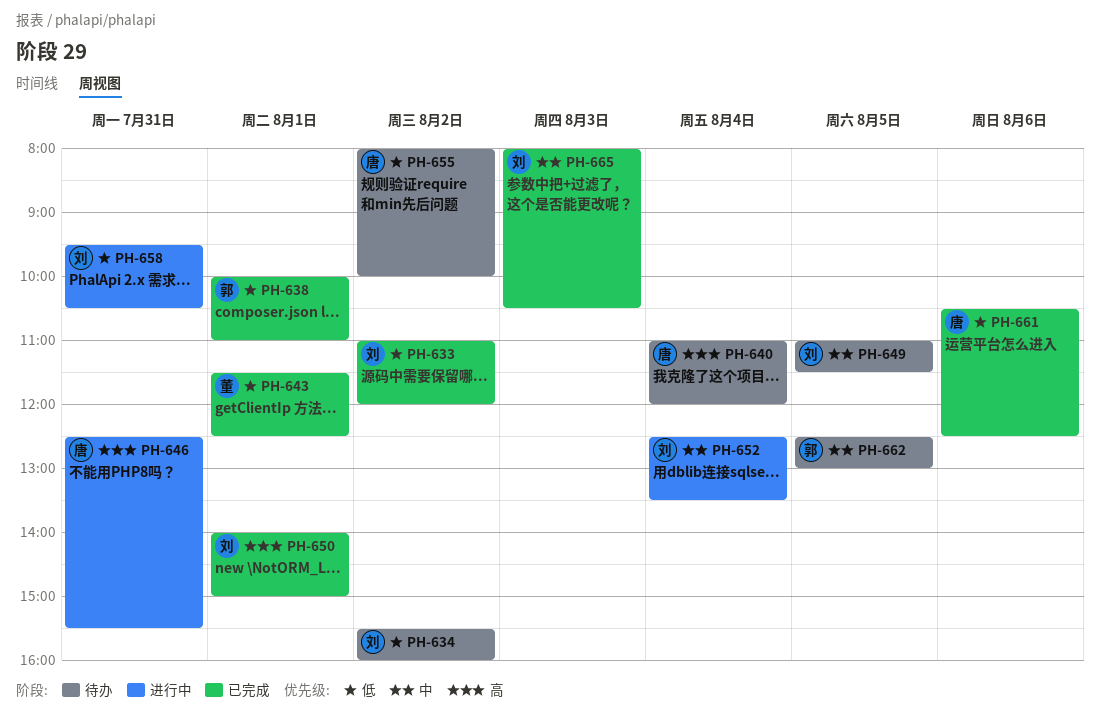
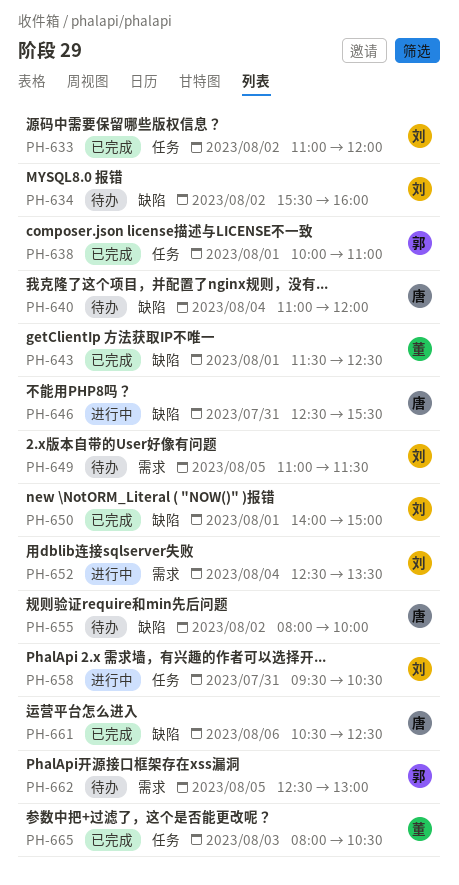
PH-665, owner: 刘 -> 董

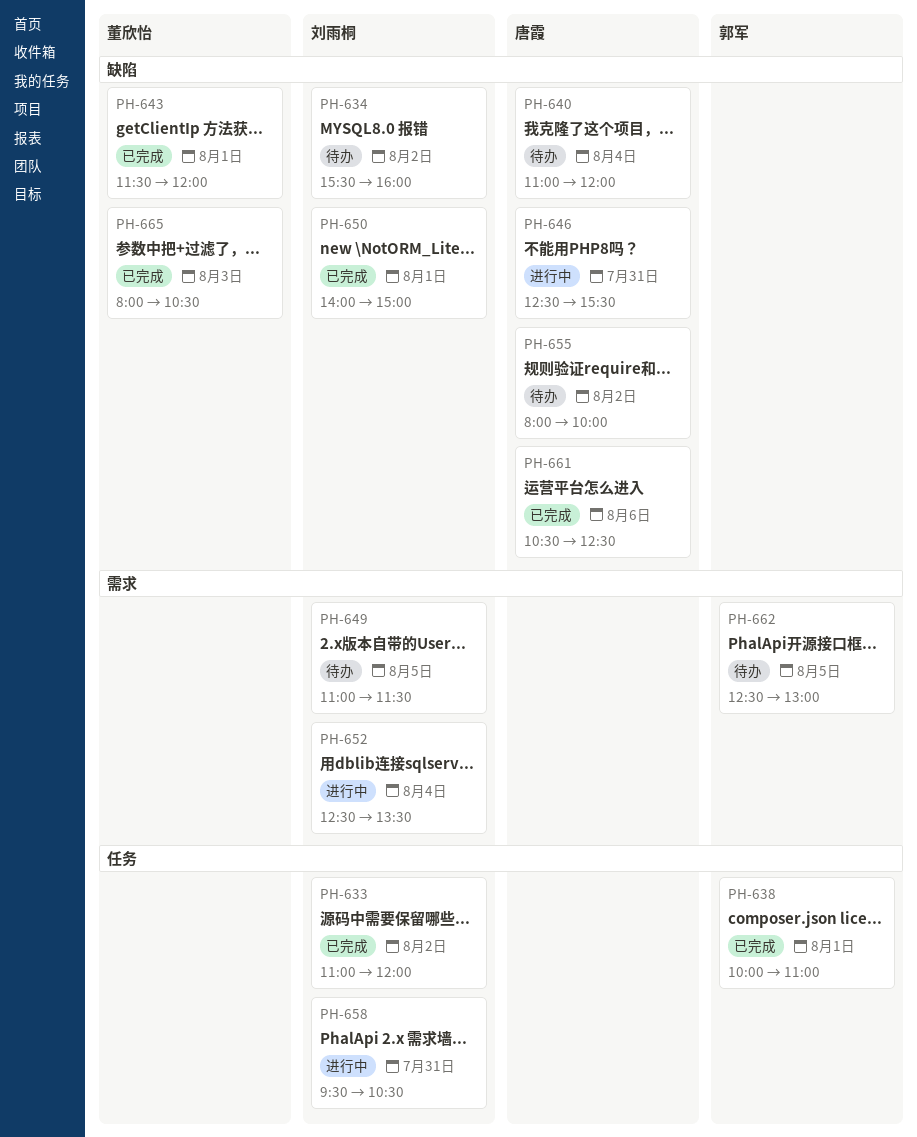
PH-643, ends: 12:30 -> 12:00
PH-665, label: 任务 -> 缺陷

